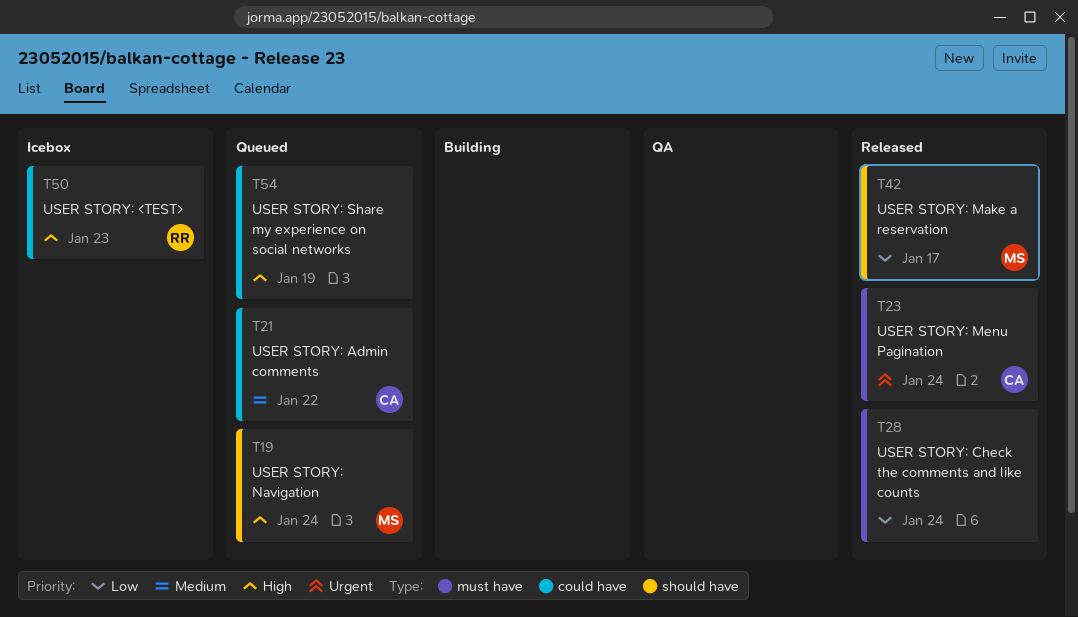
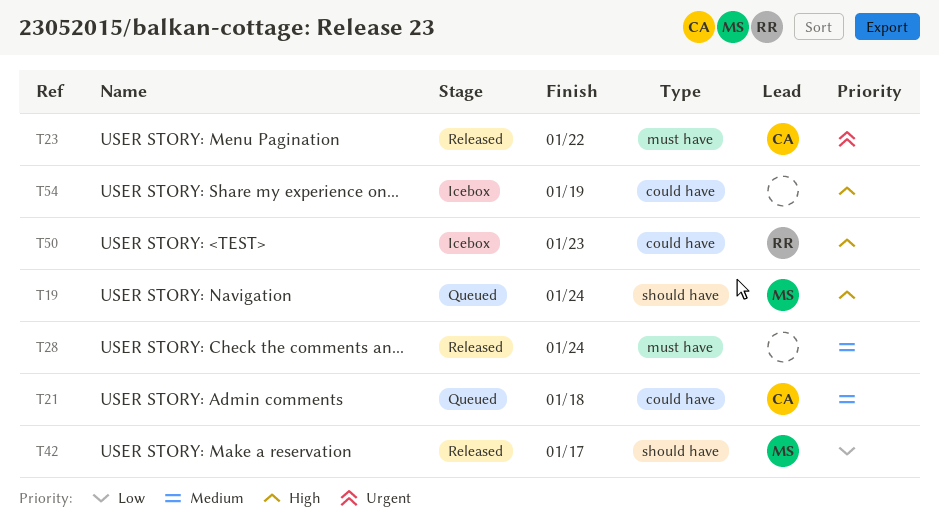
T21, due: Jan 22 -> Jan 18
T23, due: Jan 24 -> Jan 22
T28, priority: Low -> Medium
T54, status: Queued -> Icebox

